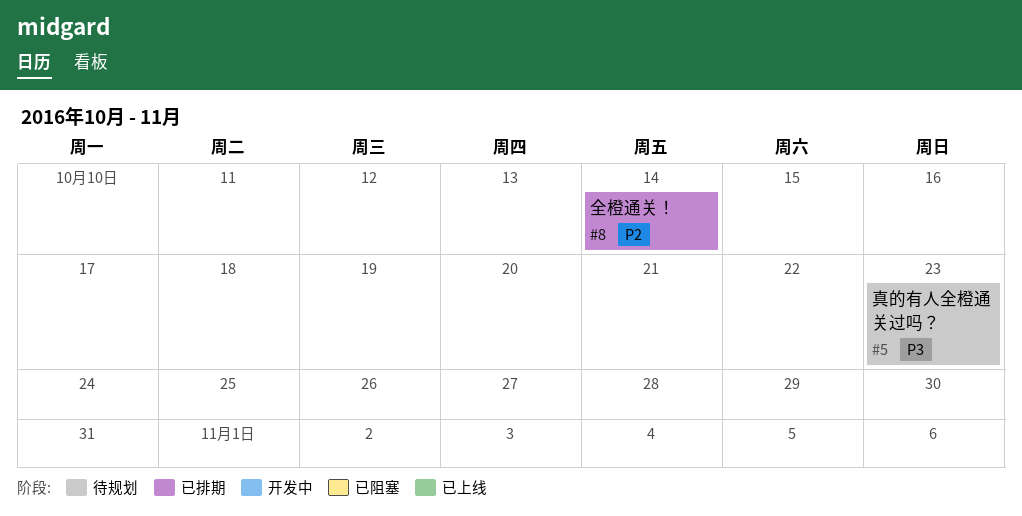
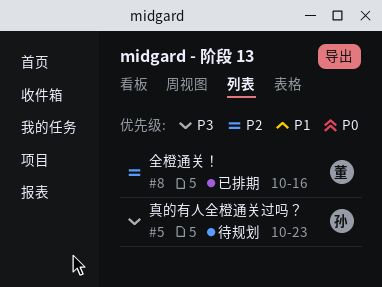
#8, due: Oct 14 -> Oct 16

